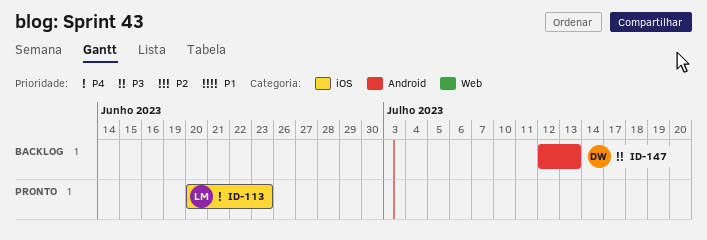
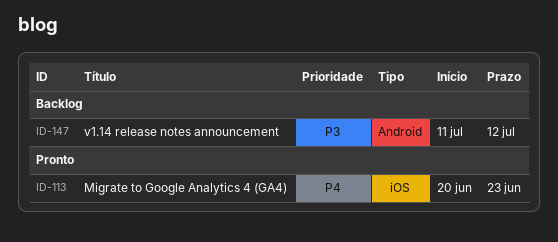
ID-147, start: Jul 12 -> Jul 11
ID-147, due: Jul 13 -> Jul 12

